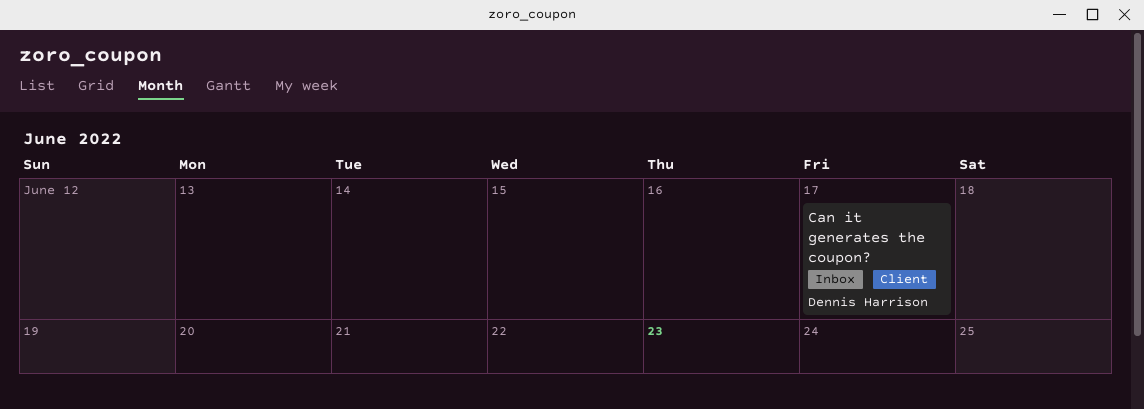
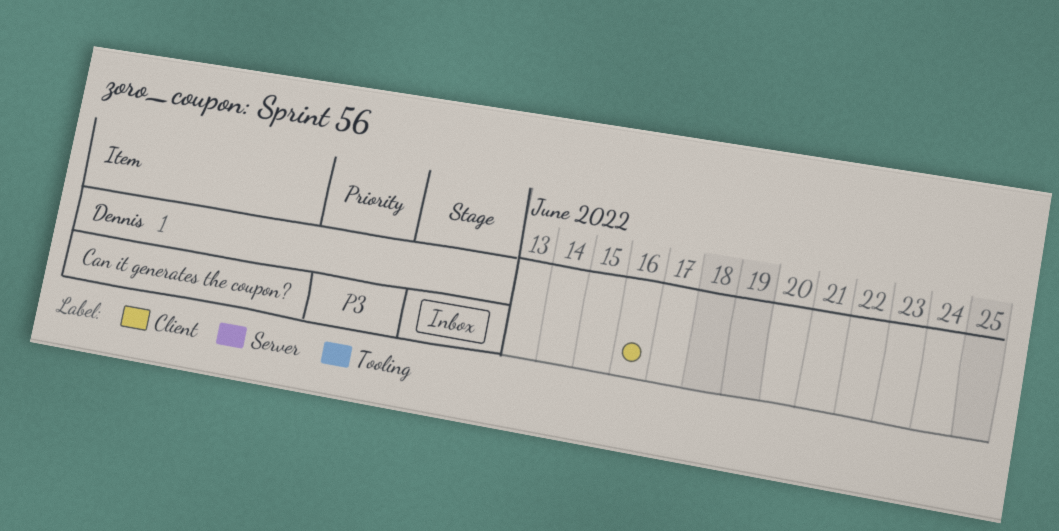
Can it generates the coupon?, due: Jun 17 -> Jun 16

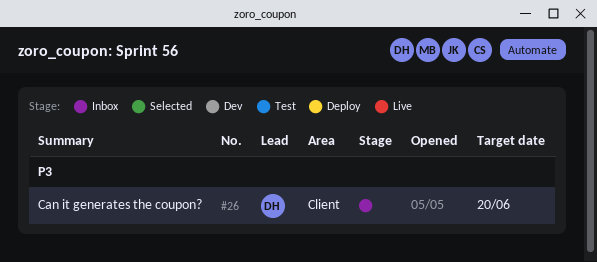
Can it generates the coupon?, due: Jun 16 -> Jun 20

